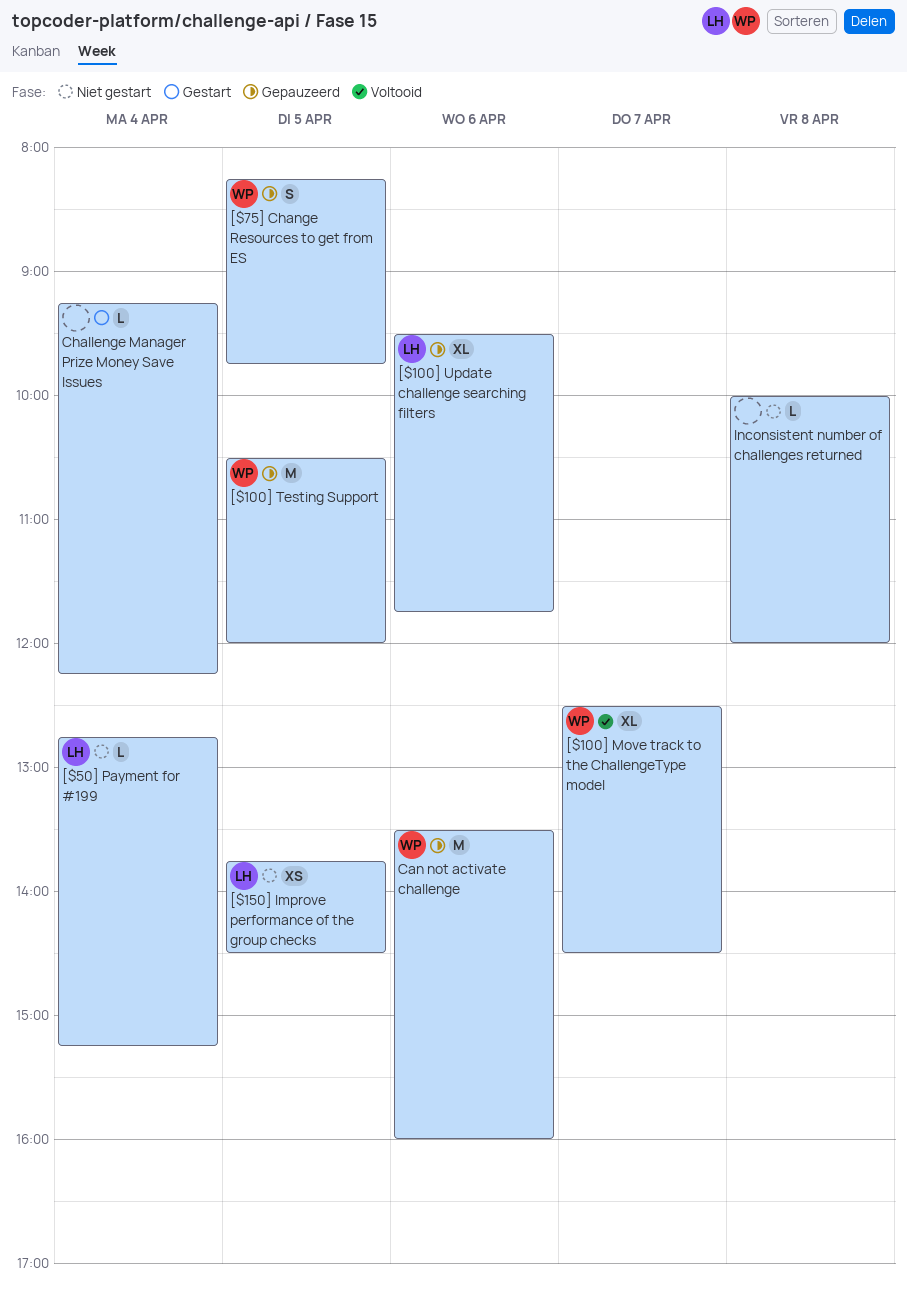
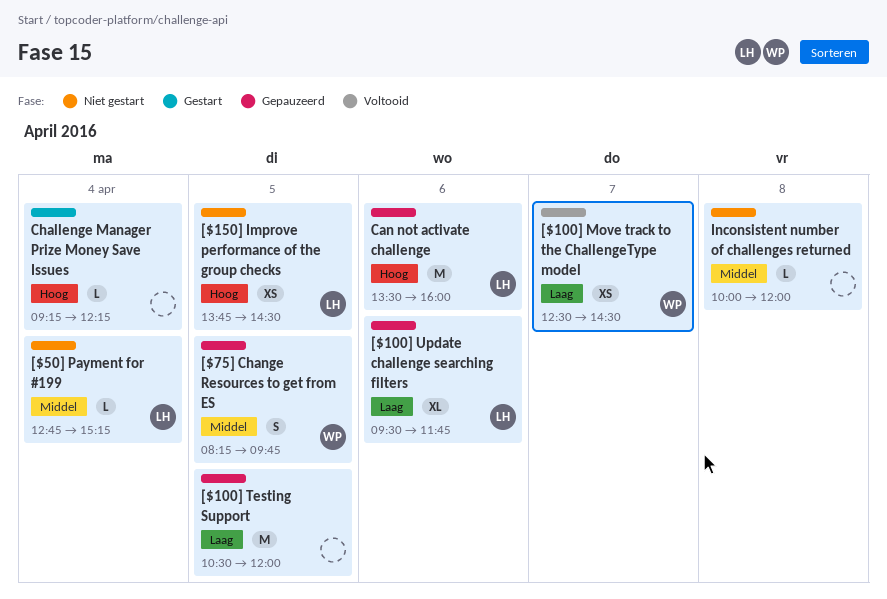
[$100] Move track to the ChallengeType model, estimate: XL -> XS
[$100] Testing Support, owner: WP -> none
Can not activate challenge, owner: WP -> LH

